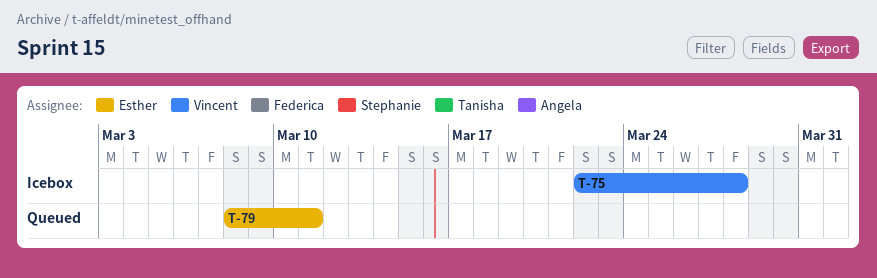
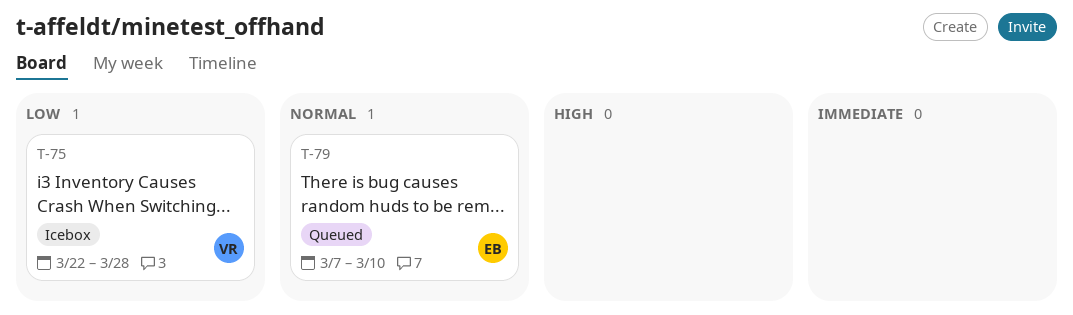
T-79, start: Mar 8 -> Mar 7
T-79, due: Mar 11 -> Mar 10

